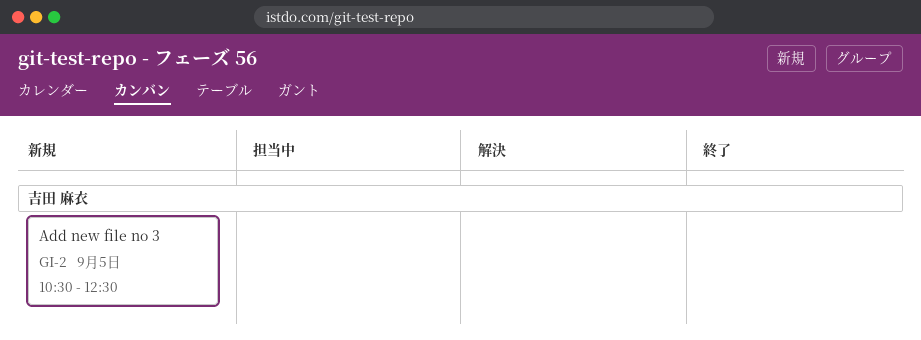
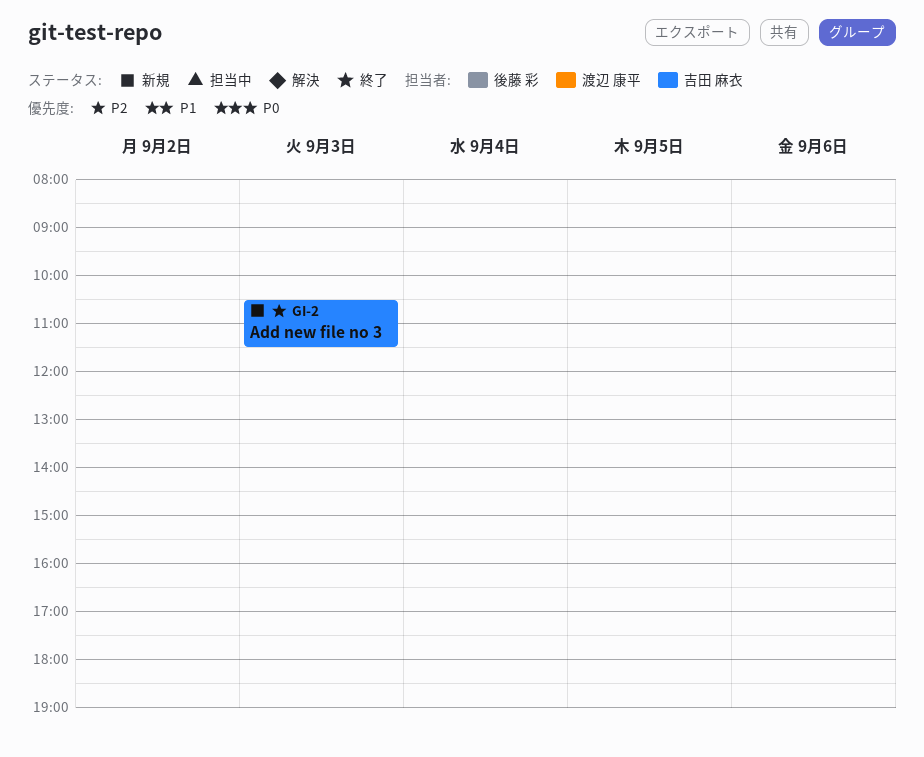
GI-2, day: Sep 5 -> Sep 3
GI-2, ends: 12:30 -> 11:30

